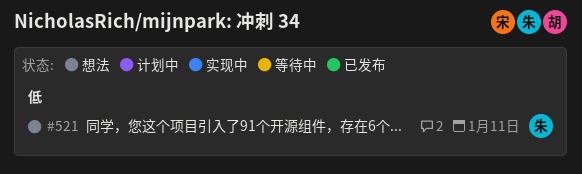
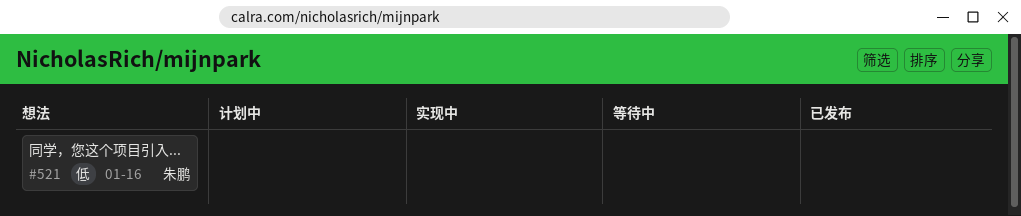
#521, due: Jan 11 -> Jan 16

